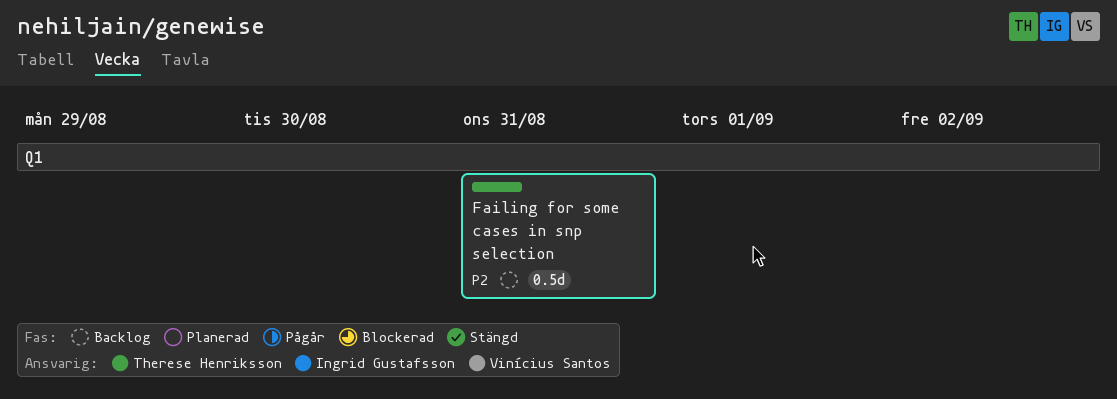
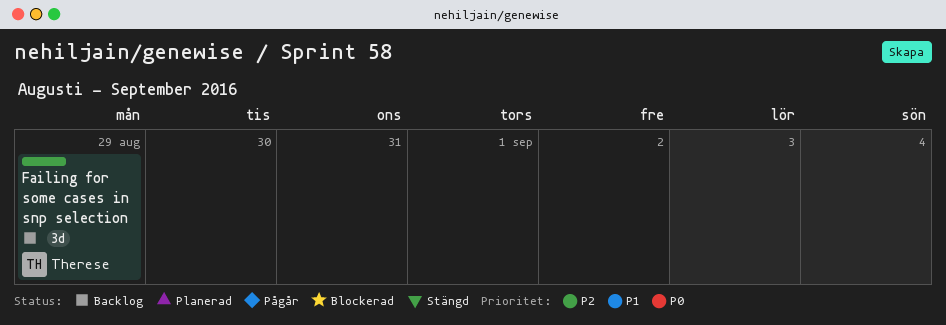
Failing for some cases in snp selection, estimate: 0.5d -> 3d
Failing for some cases in snp selection, due: Aug 31 -> Aug 29

